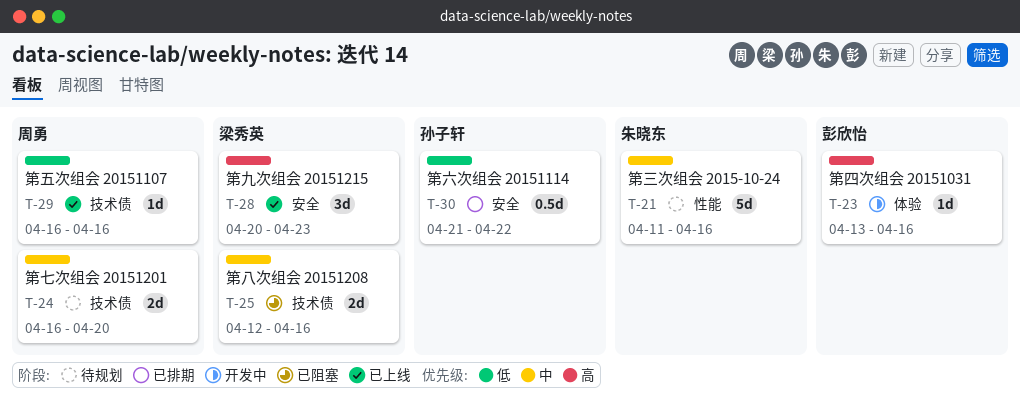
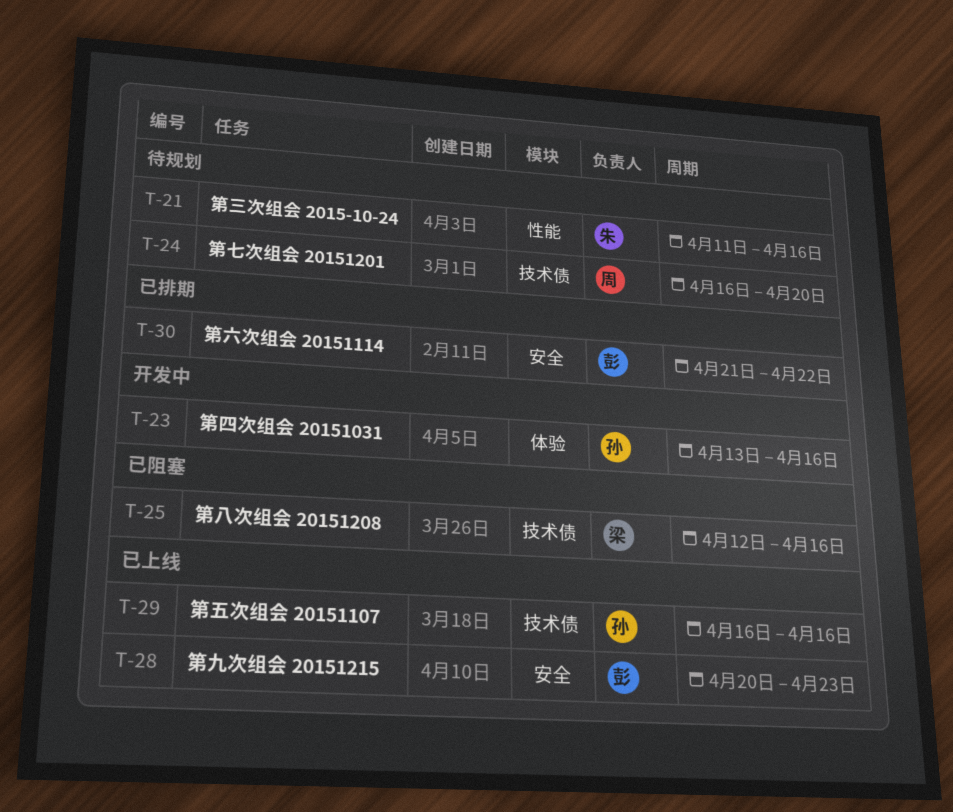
T-23, owner: 彭欣怡 -> 孙子轩
T-28, owner: 梁秀英 -> 彭欣怡
T-29, owner: 周勇 -> 孙子轩
T-30, owner: 孙子轩 -> 彭欣怡

